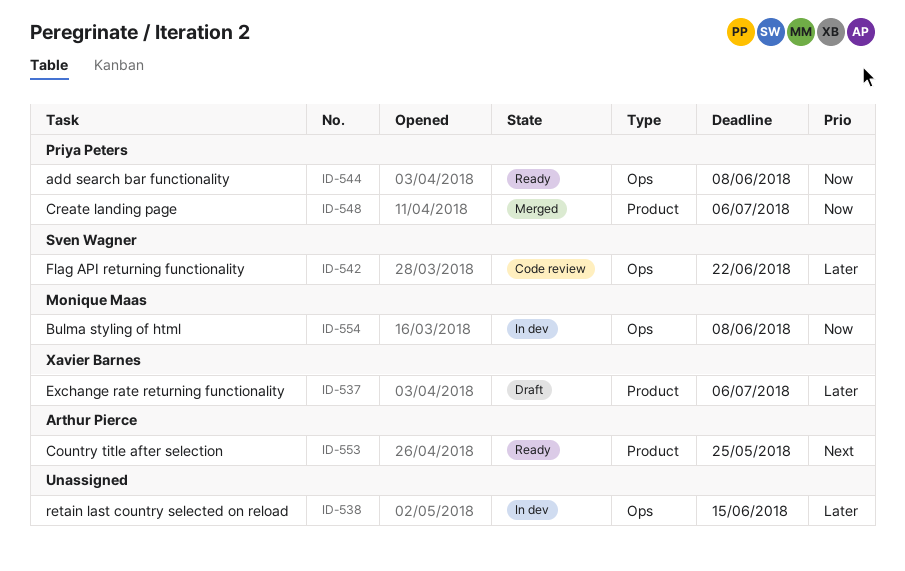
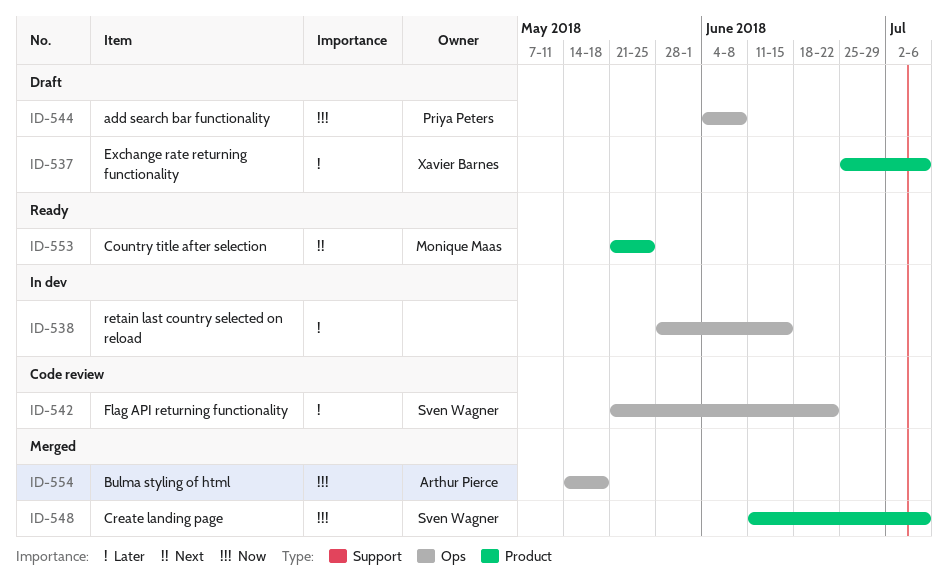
ID-544, status: Ready -> Draft
ID-548, owner: Priya Peters -> Sven Wagner
ID-553, owner: Arthur Pierce -> Monique Maas
ID-554, status: In dev -> Merged
ID-554, owner: Monique Maas -> Arthur Pierce
ID-554, due: Jun 8 -> May 18

